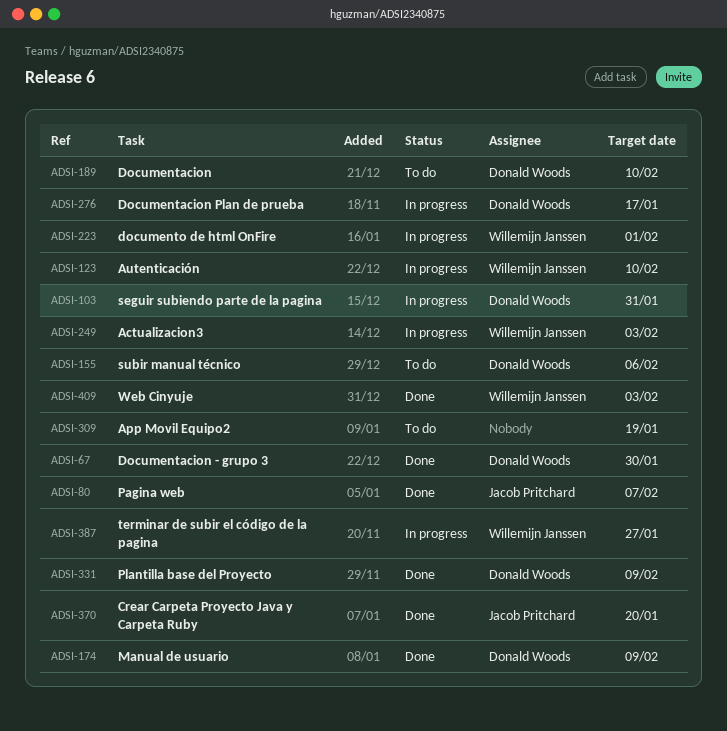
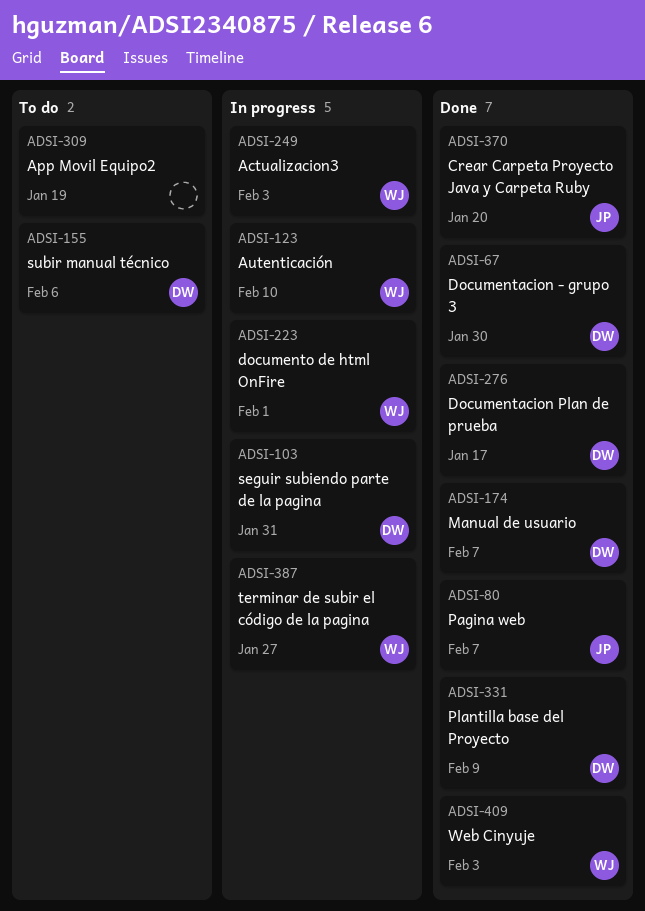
ADSI-174, due: Feb 9 -> Feb 7
ADSI-189: present -> none
ADSI-276, status: In progress -> Done

